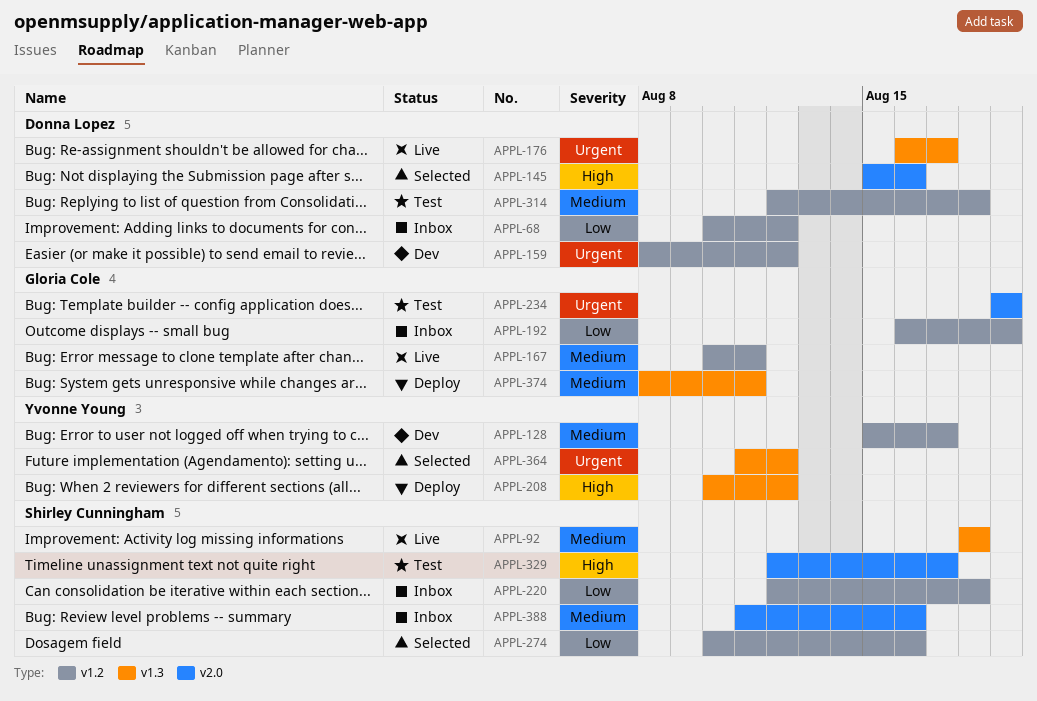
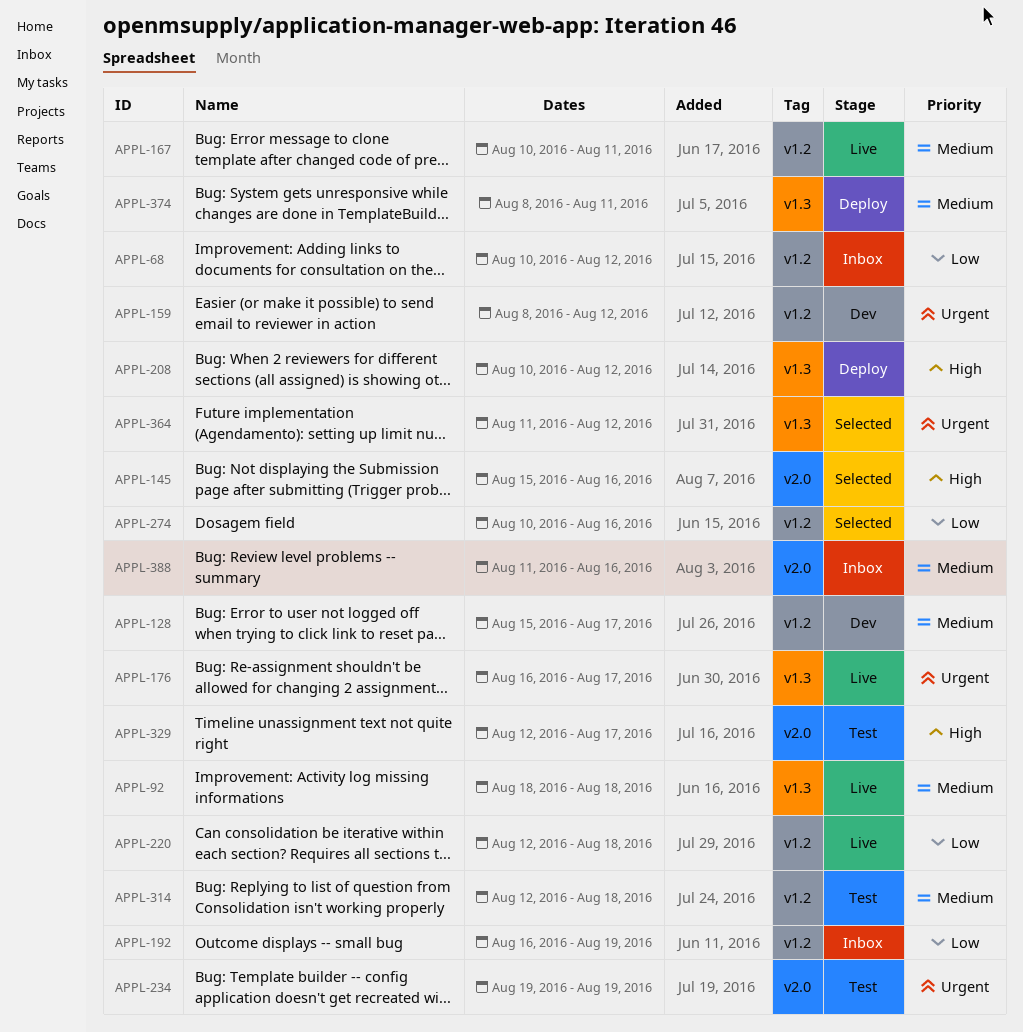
APPL-220, status: Inbox -> Live

